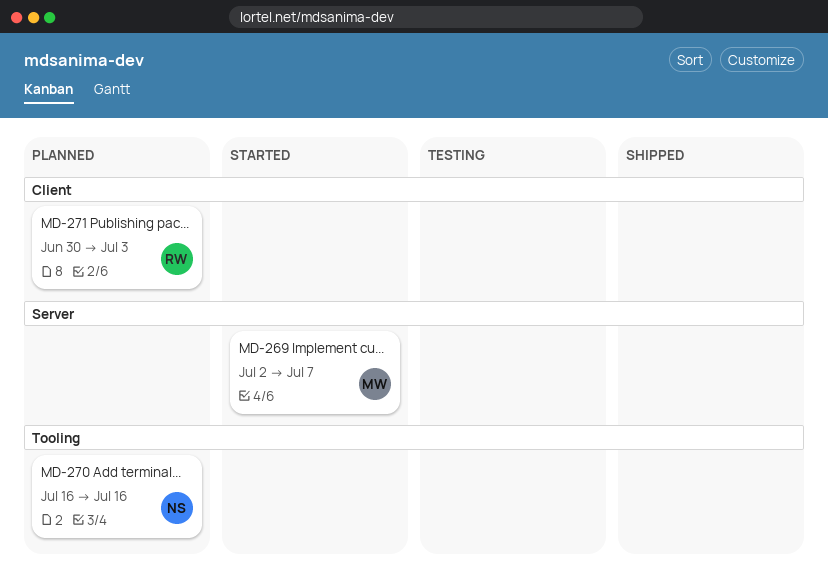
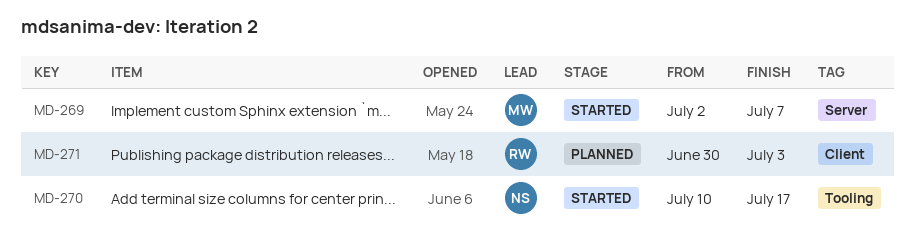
MD-270, status: Planned -> Started
MD-270, start: Jul 16 -> Jul 10
MD-270, due: Jul 16 -> Jul 17

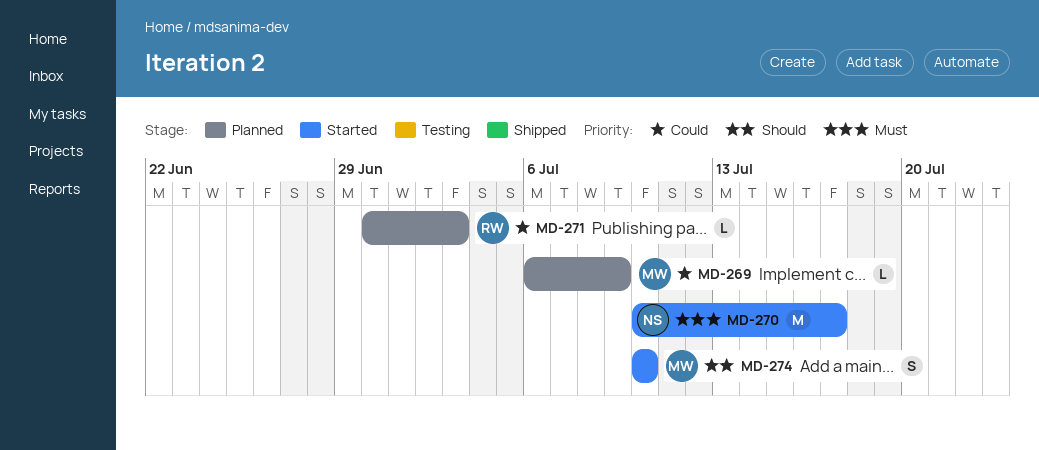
MD-269, status: Started -> Planned
MD-269, start: Jul 2 -> Jul 6
MD-269, due: Jul 7 -> Jul 9
MD-274: none -> present

